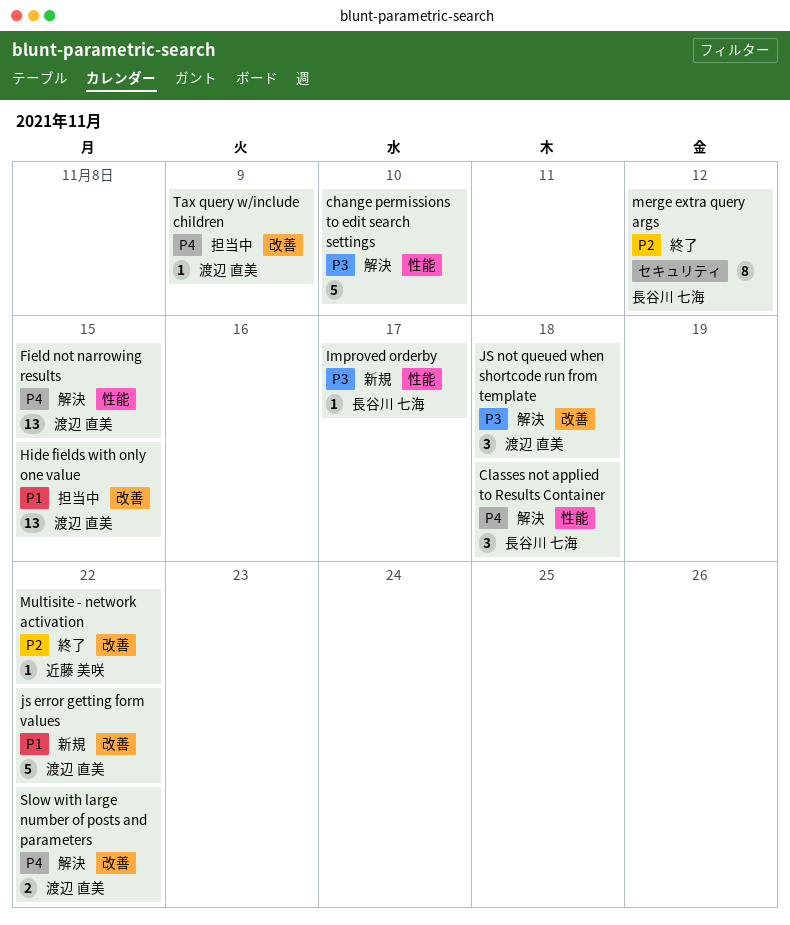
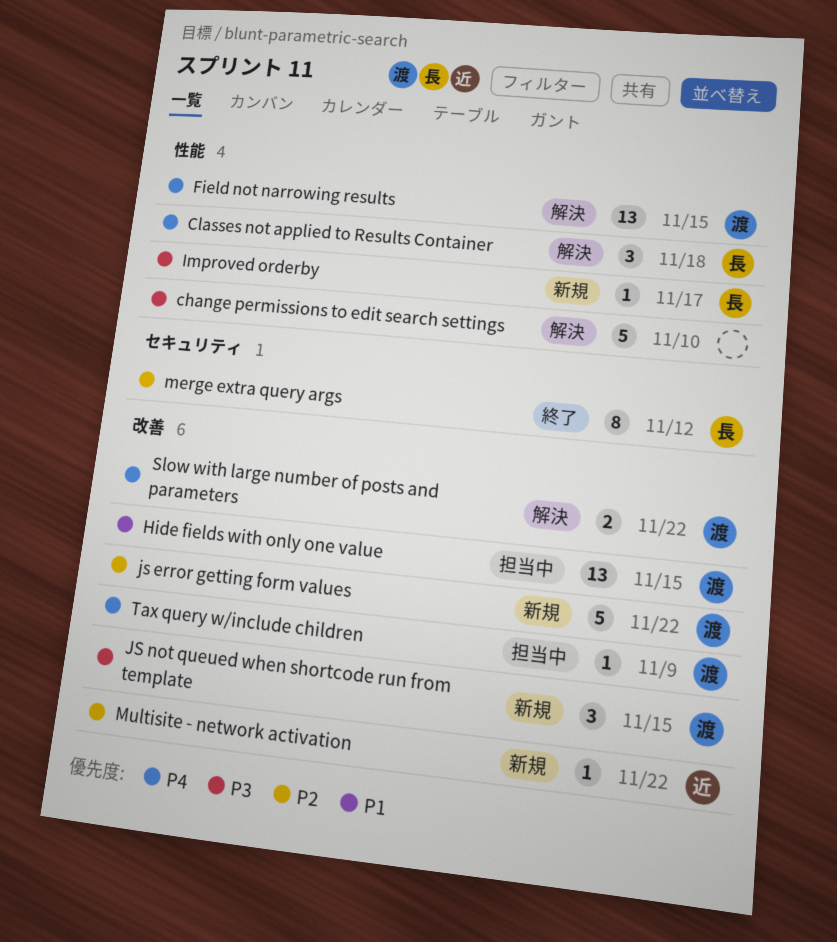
js error getting form values, priority: P1 -> P2
JS not queued when shortcode run from template, status: 解決 -> 新規
JS not queued when shortcode run from template, due: Nov 18 -> Nov 15
Multisite - network activation, status: 終了 -> 新規

